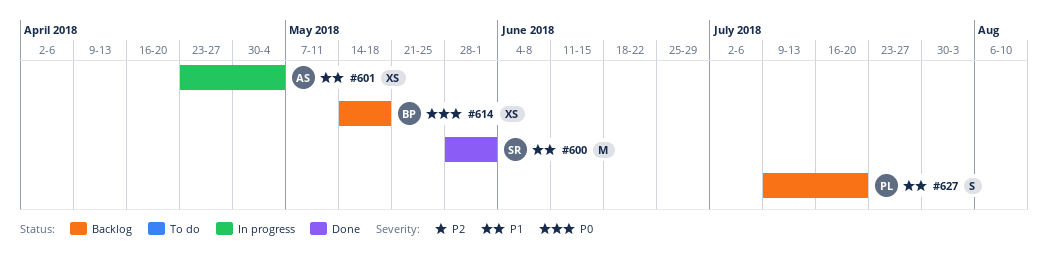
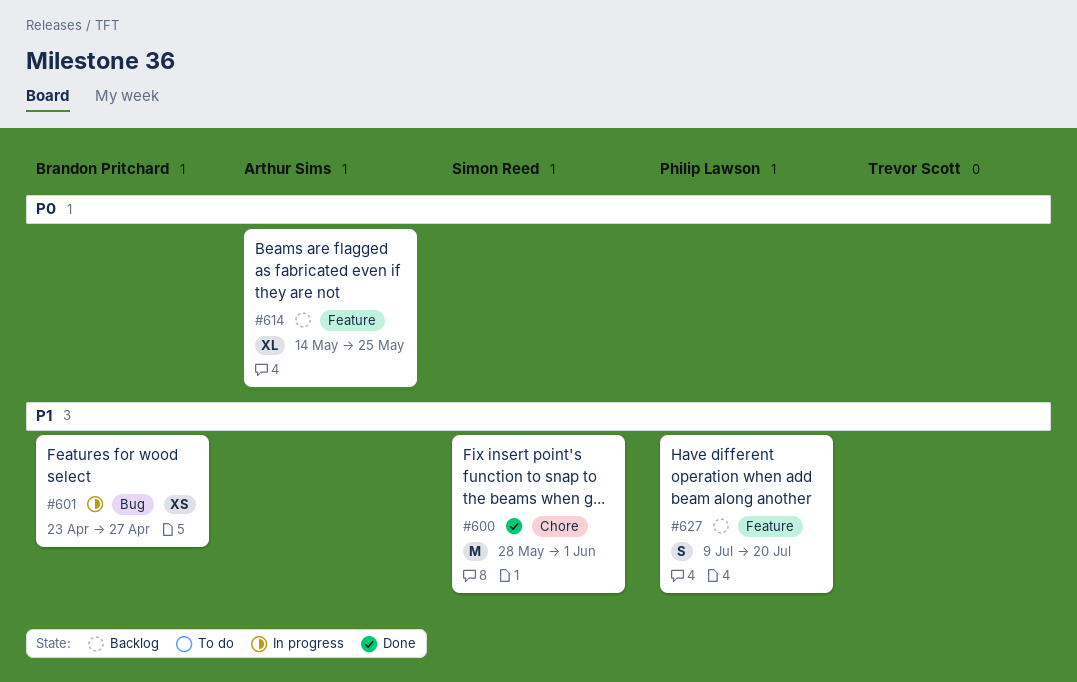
#601, owner: Arthur Sims -> Brandon Pritchard
#601, due: May 4 -> Apr 27
#614, owner: Brandon Pritchard -> Arthur Sims
#614, estimate: XS -> XL
#614, due: May 18 -> May 25

